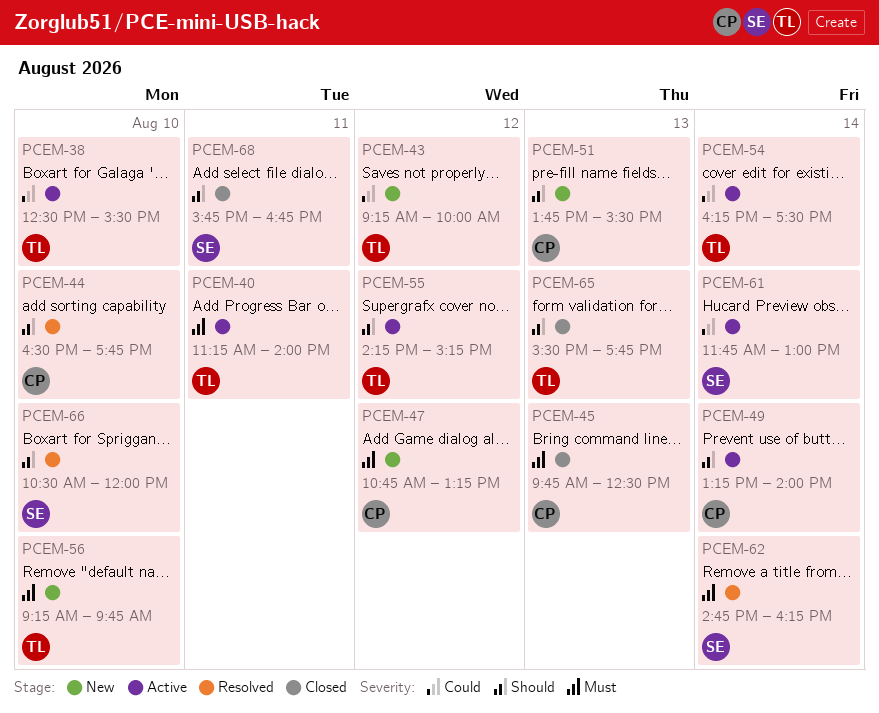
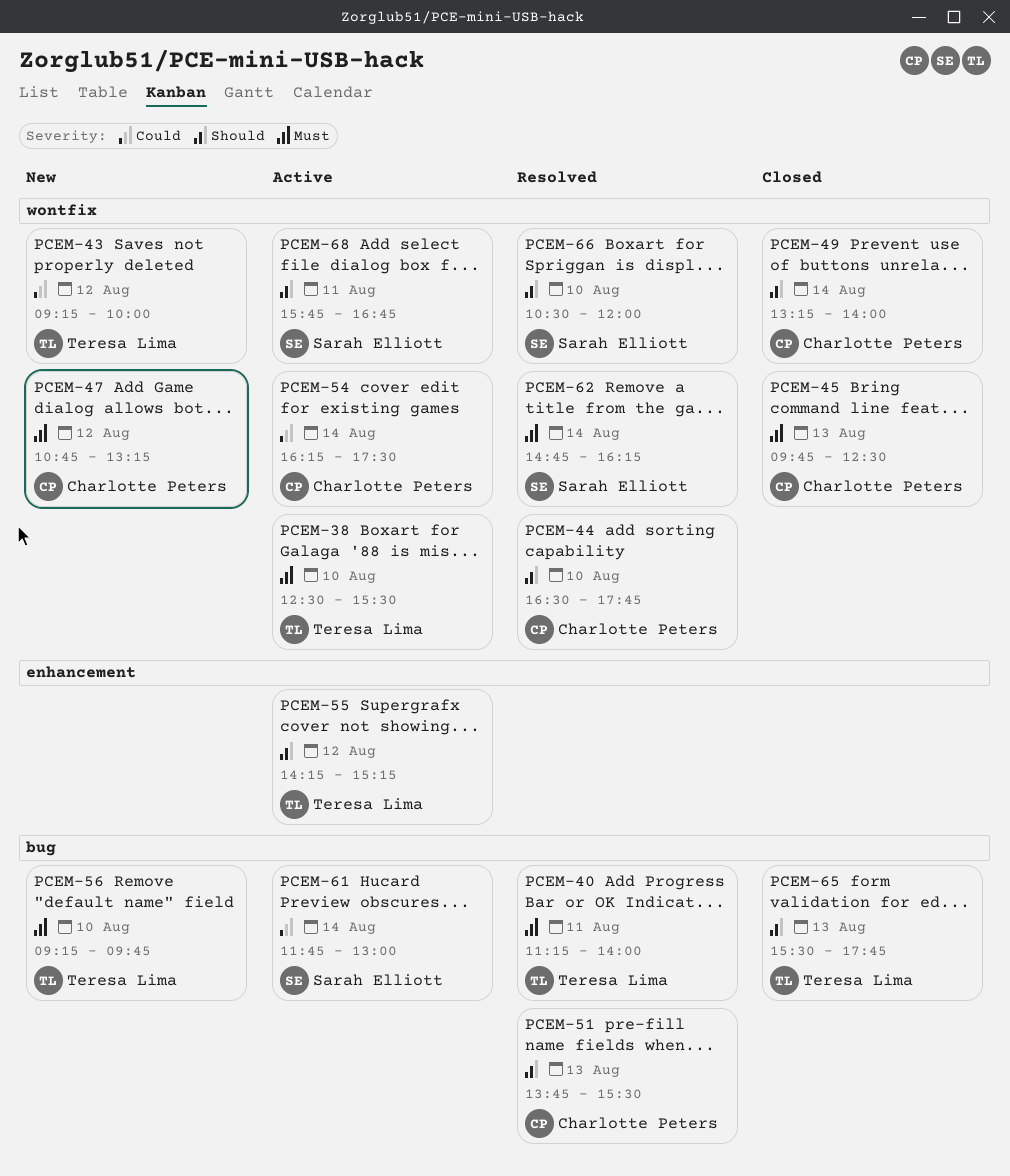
PCEM-38, priority: Could -> Must
PCEM-40, status: Active -> Resolved
PCEM-49, status: Active -> Closed
PCEM-51, status: New -> Resolved
PCEM-54, owner: Teresa Lima -> Charlotte Peters
PCEM-68, status: Closed -> Active

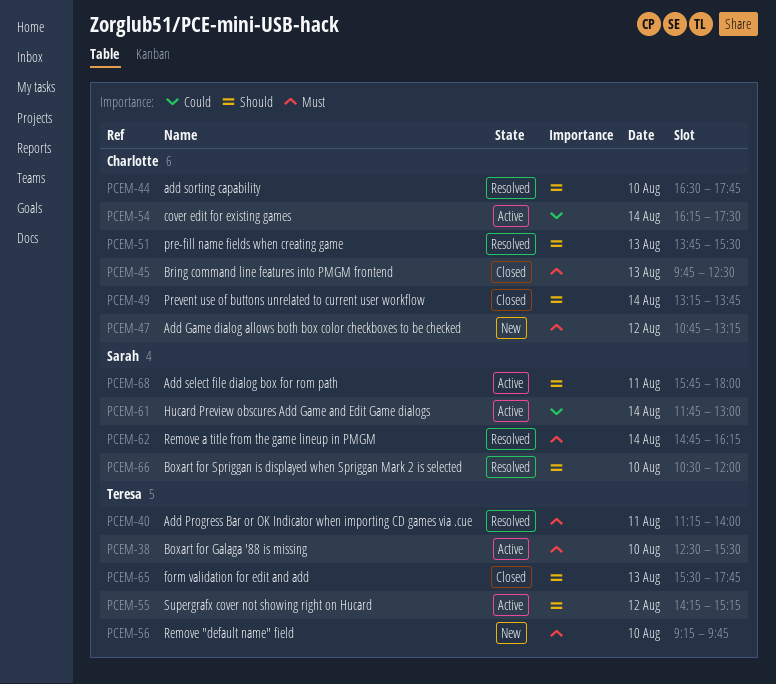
PCEM-43: present -> none
PCEM-49, ends: 14:00 -> 13:45
PCEM-68, ends: 16:45 -> 18:00

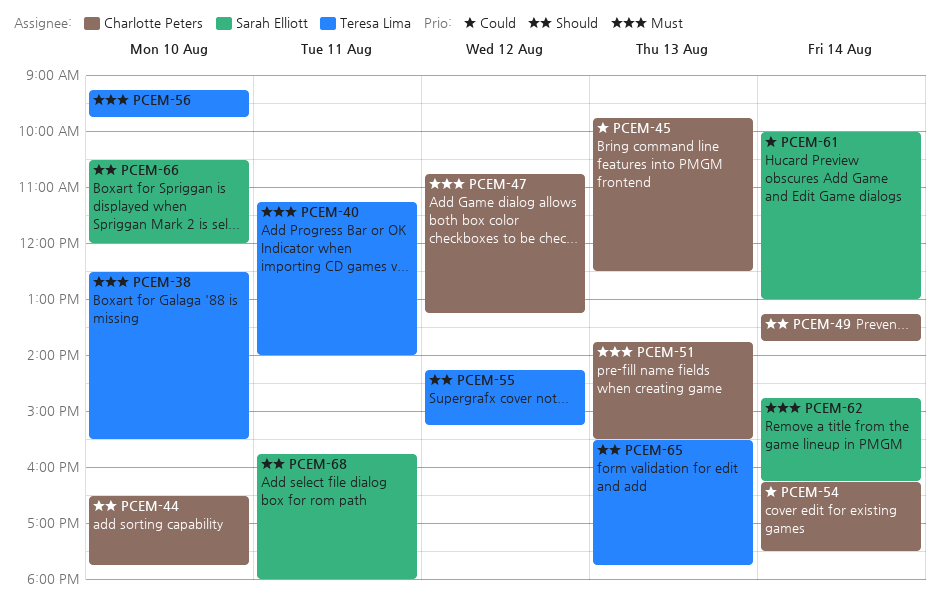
PCEM-45, priority: Must -> Could
PCEM-51, priority: Should -> Must
PCEM-61, begins: 11:45 -> 10:00

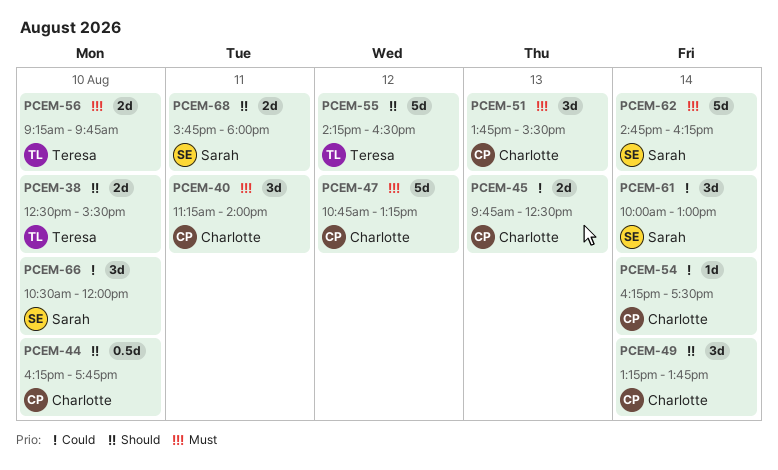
PCEM-38, priority: Must -> Should
PCEM-40, owner: Teresa Lima -> Charlotte Peters
PCEM-44, begins: 16:30 -> 16:15
PCEM-55, ends: 15:15 -> 16:30
PCEM-65: present -> none
PCEM-66, priority: Should -> Could

